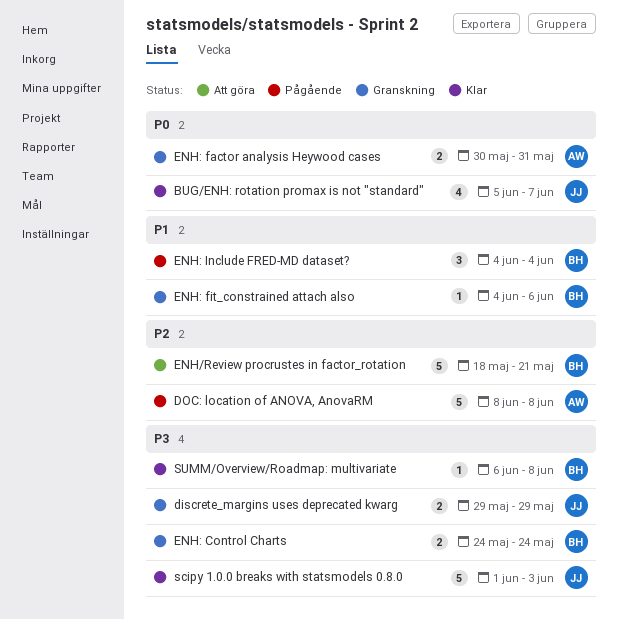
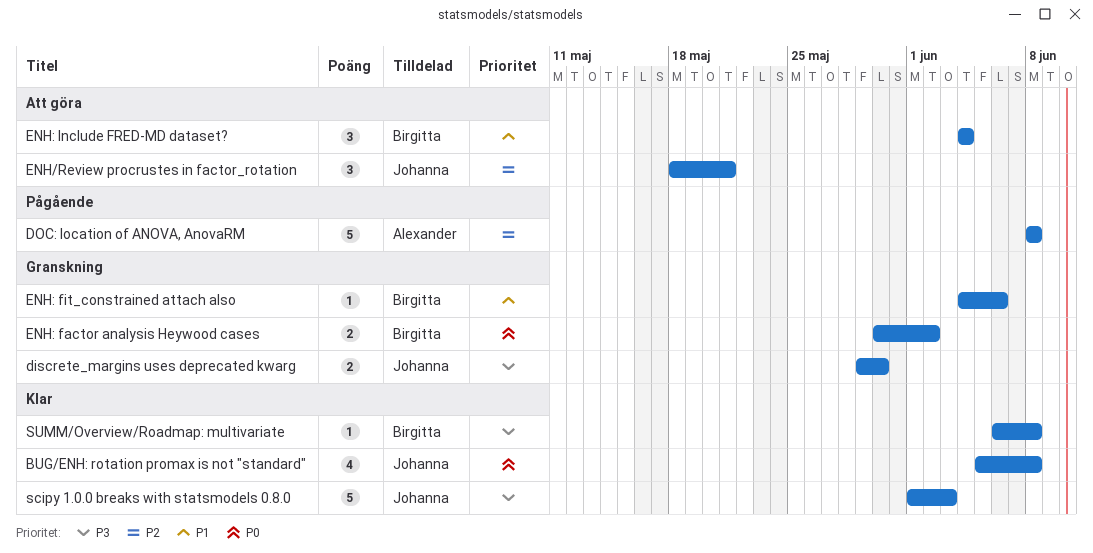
BUG/ENH: rotation promax is not "standard", due: Jun 7 -> Jun 8
discrete_margins uses deprecated kwarg, due: May 29 -> May 30
ENH/Review procrustes in factor_rotation, owner: Birgitta -> Johanna
ENH/Review procrustes in factor_rotation, estimate: 5 -> 3
ENH: Control Charts: present -> none
ENH: factor analysis Heywood cases, owner: Alexander -> Birgitta
ENH: factor analysis Heywood cases, due: May 31 -> Jun 2
ENH: Include FRED-MD dataset?, status: Pågående -> Att göra

